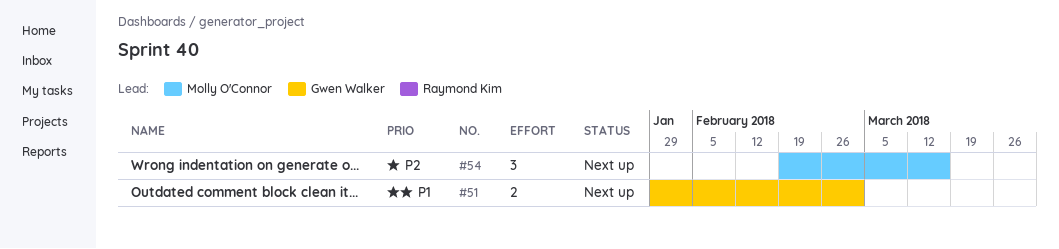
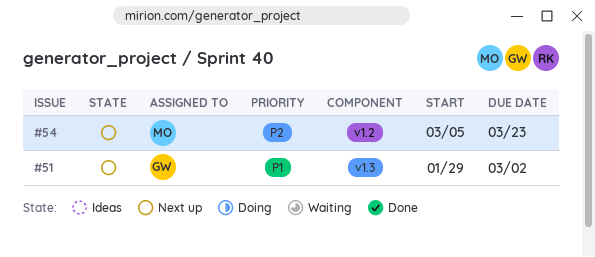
#54, start: Feb 19 -> Mar 5
#54, due: Mar 16 -> Mar 23

